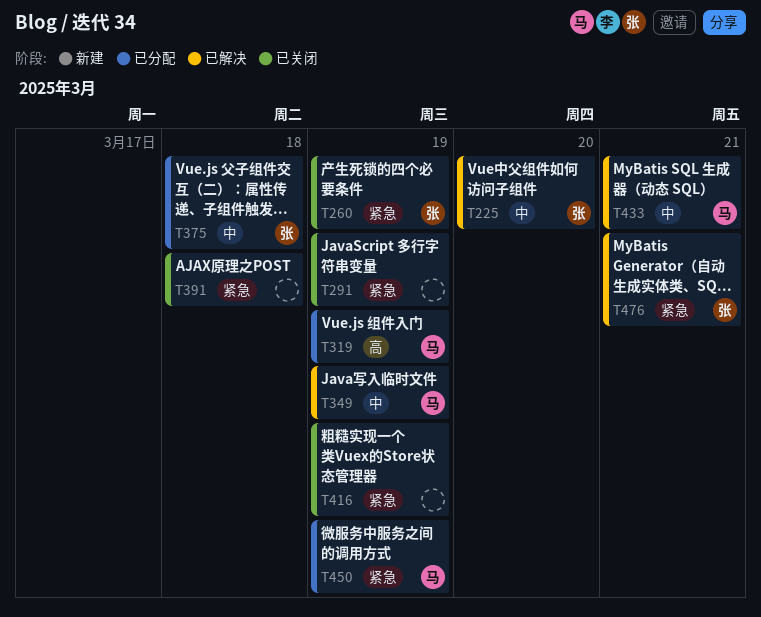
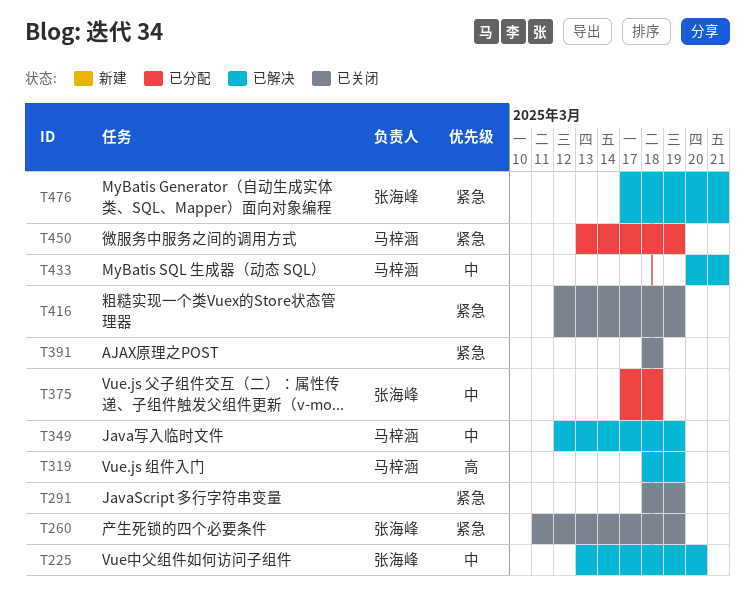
T319, status: 已分配 -> 已解决

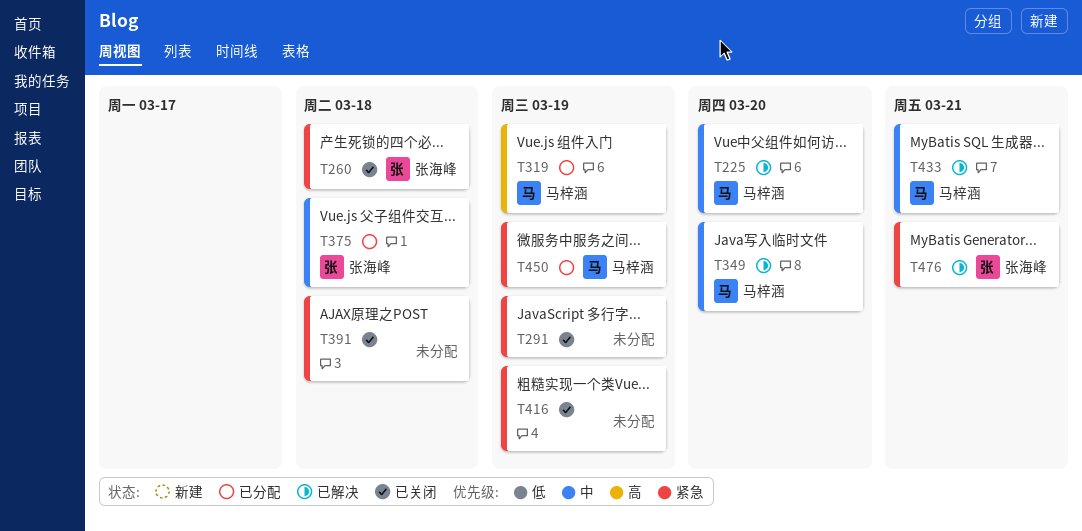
T225, owner: 张海峰 -> 马梓涵
T260, due: Mar 19 -> Mar 18
T319, status: 已解决 -> 已分配
T349, due: Mar 19 -> Mar 20

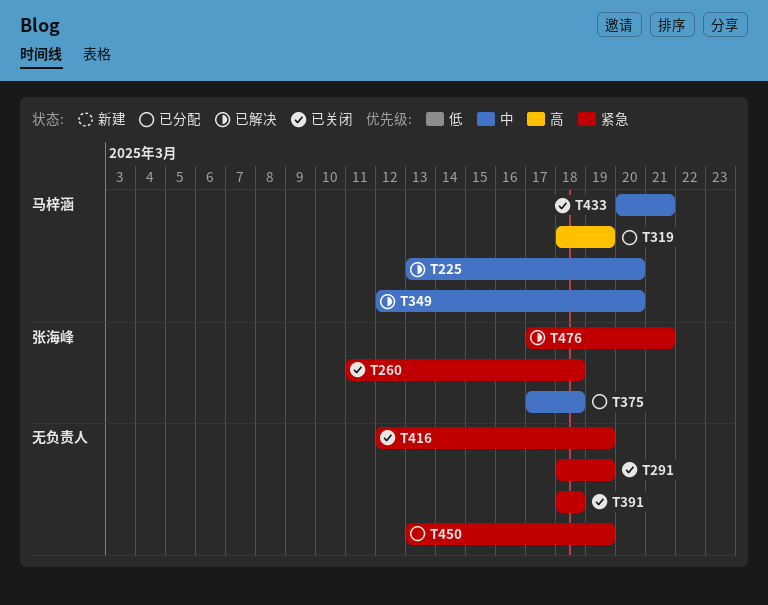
T433, status: 已解决 -> 已关闭
T450, owner: 马梓涵 -> none

